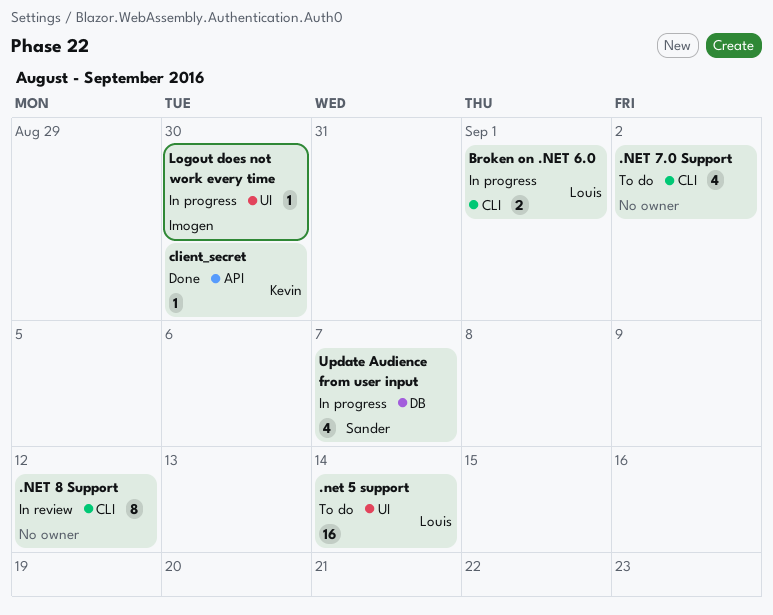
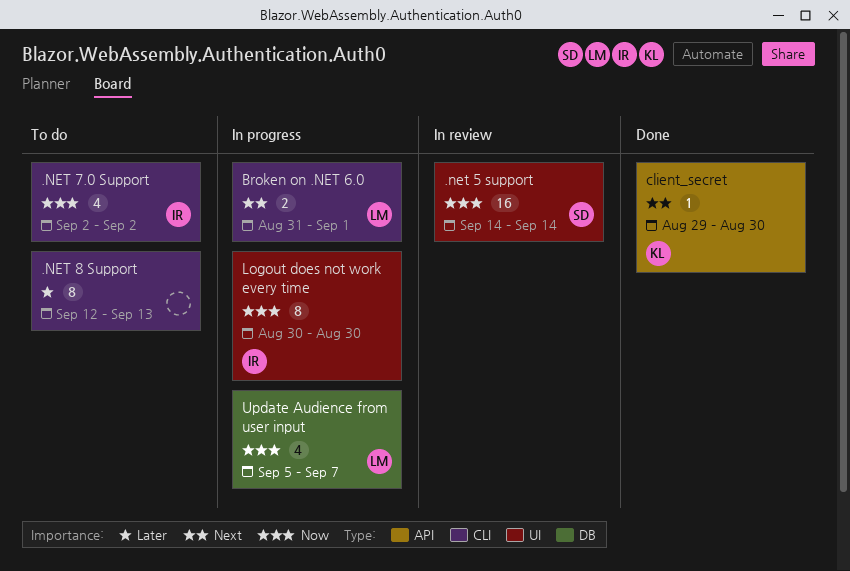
.net 5 support, status: To do -> In review
.net 5 support, owner: Louis -> Sander
.NET 7.0 Support, owner: none -> Imogen
.NET 8 Support, status: In review -> To do
.NET 8 Support, due: Sep 12 -> Sep 13
Logout does not work every time, estimate: 1 -> 8
Update Audience from user input, owner: Sander -> Louis

